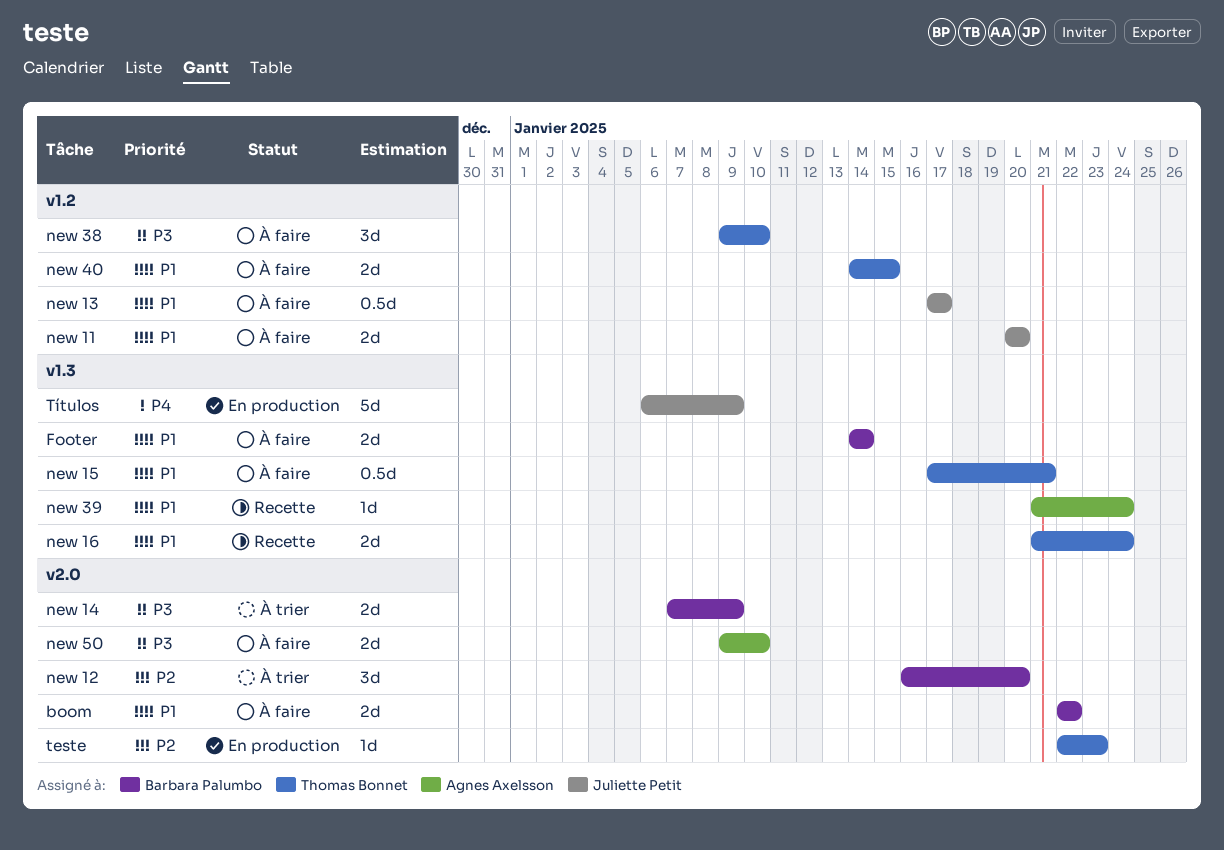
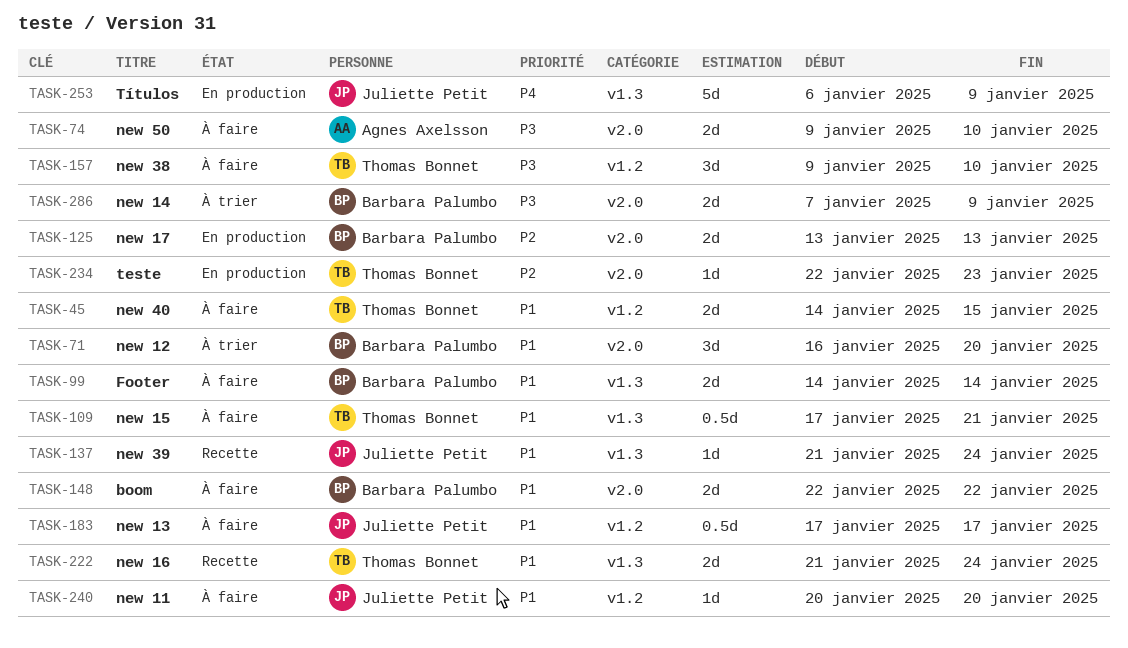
new 11, estimate: 2d -> 1d
new 12, priority: P2 -> P1
new 17: none -> present
new 39, owner: Agnes Axelsson -> Juliette Petit

